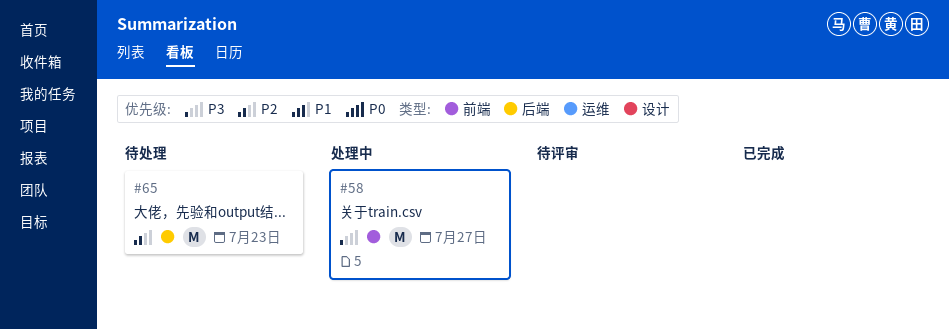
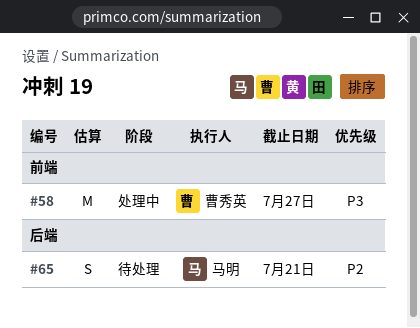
#65, estimate: M -> S
#65, due: Jul 23 -> Jul 21

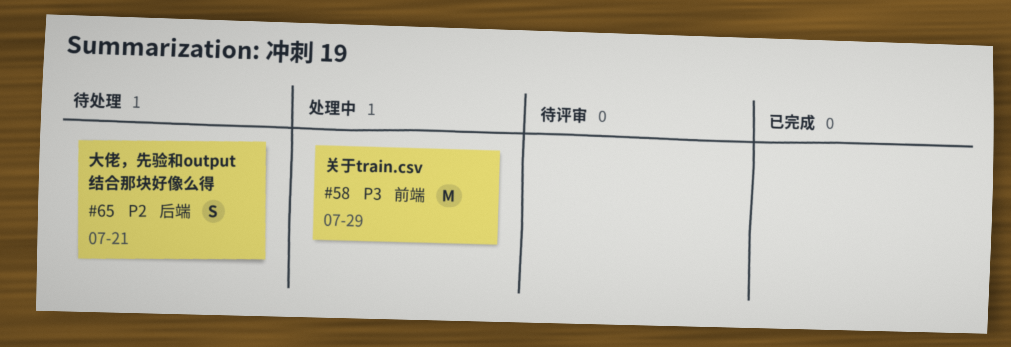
#58, due: Jul 27 -> Jul 29

